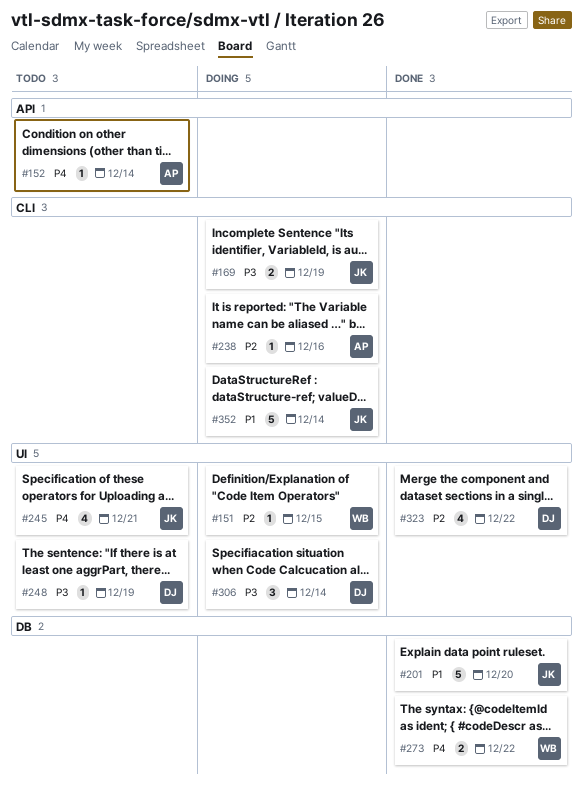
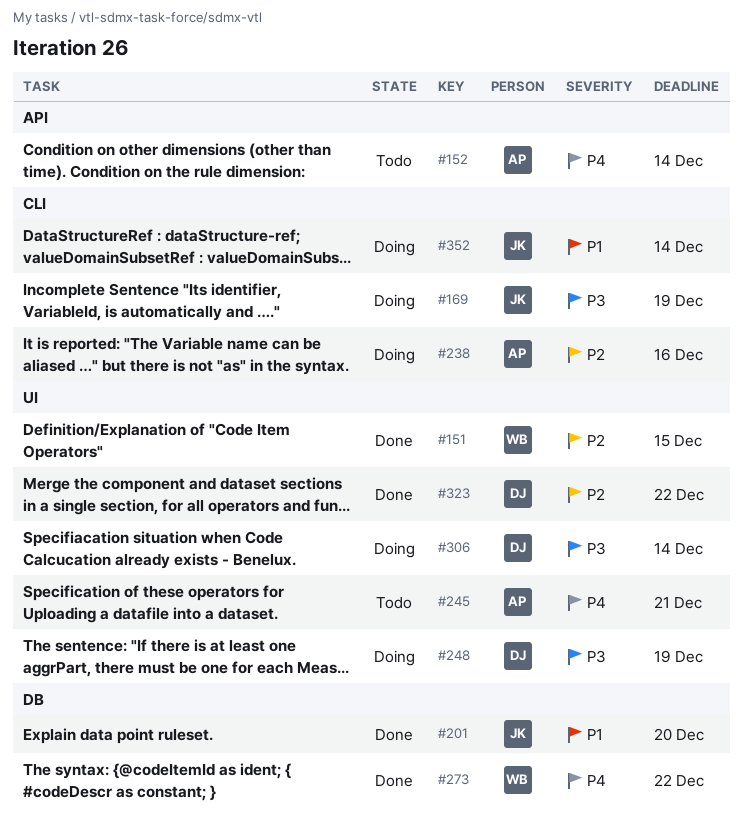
#151, status: Doing -> Done
#245, owner: JK -> AP
#248, status: Todo -> Doing

